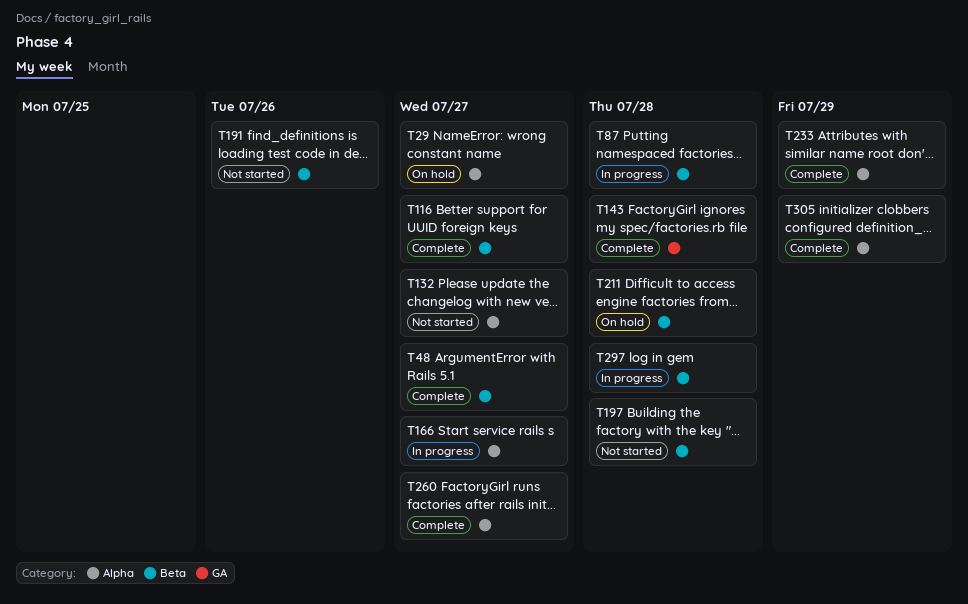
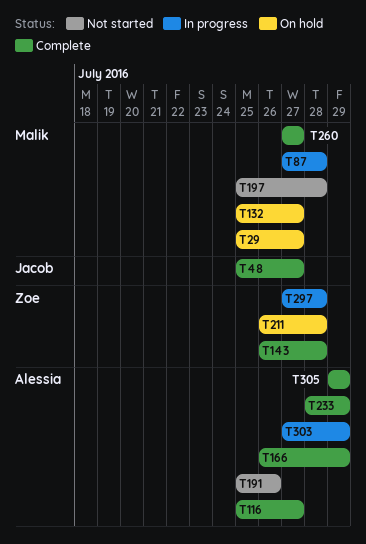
T132, status: Not started -> On hold
T166, status: In progress -> Complete
T166, due: Jul 27 -> Jul 29
T303: none -> present

